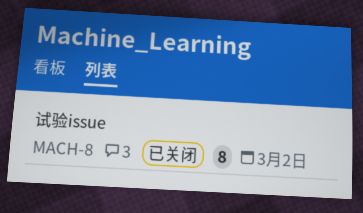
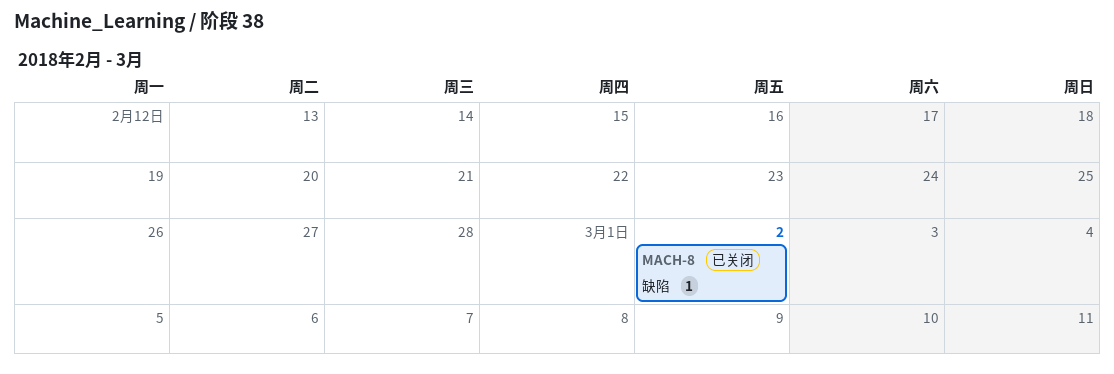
MACH-8, estimate: 8 -> 1

